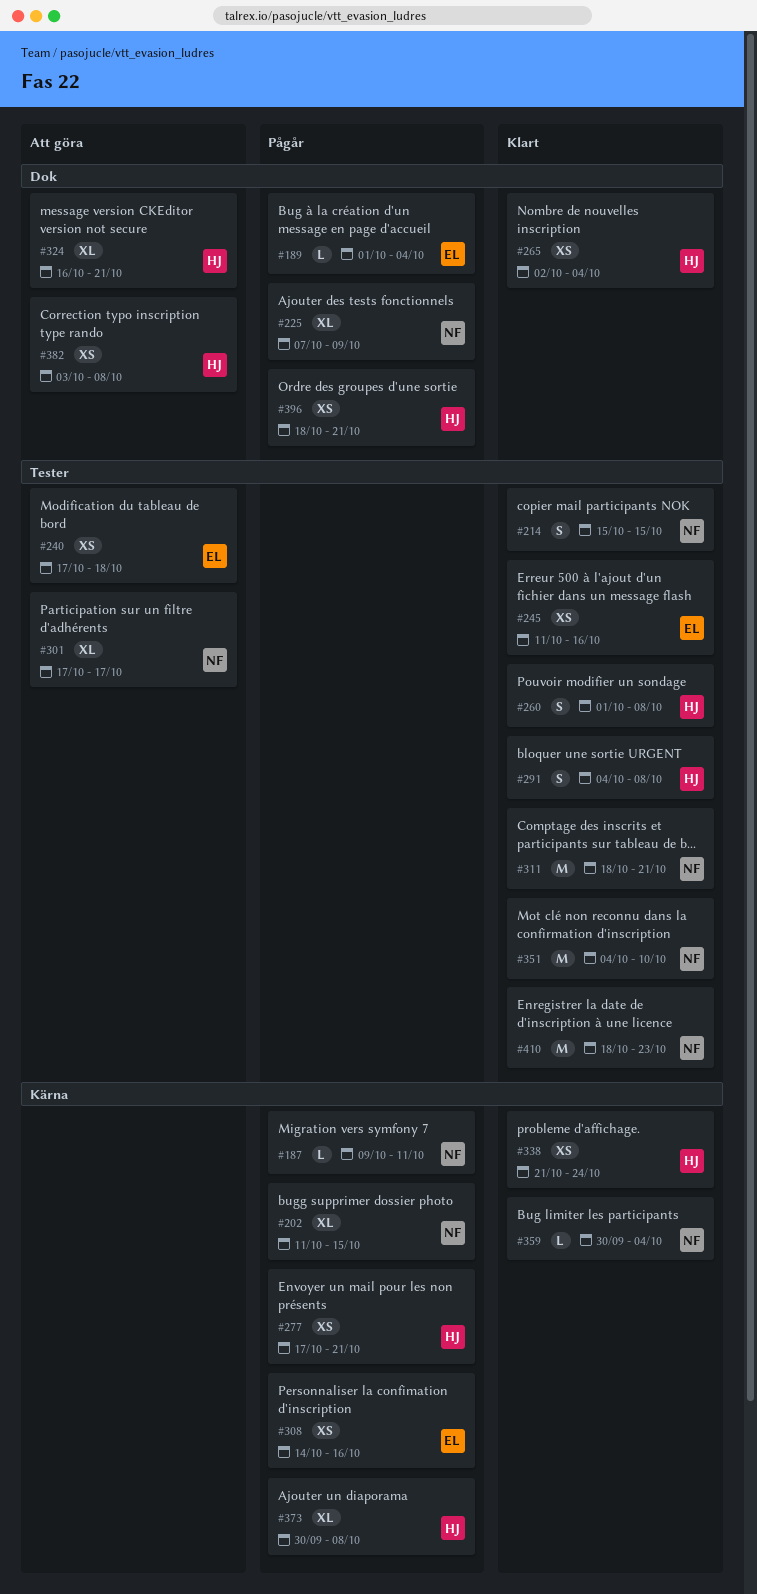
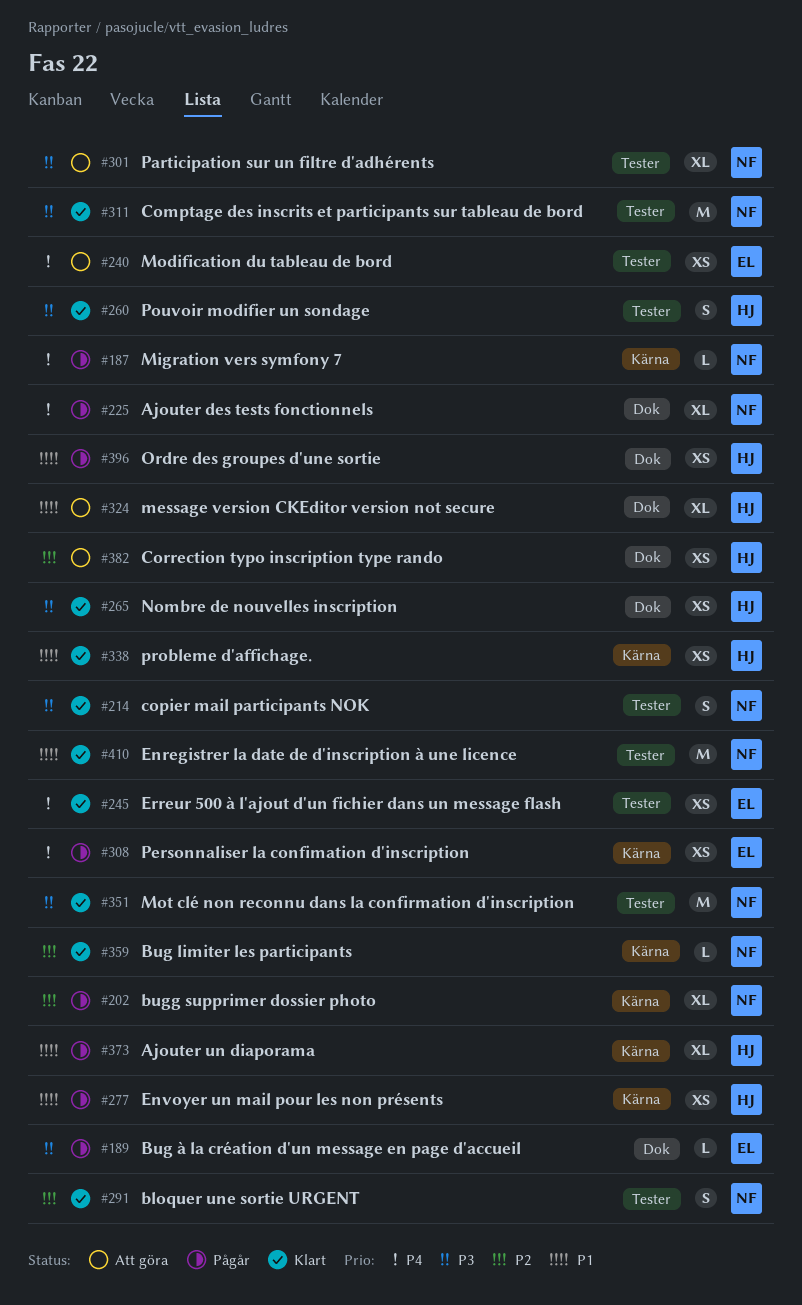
#291, owner: HJ -> NF

